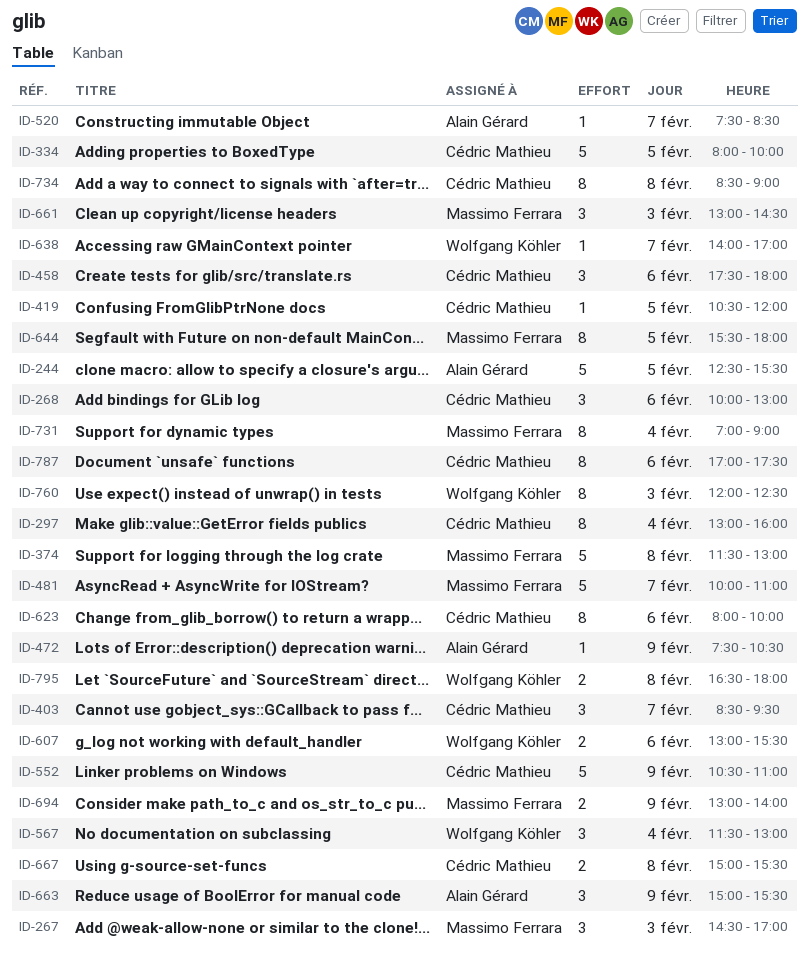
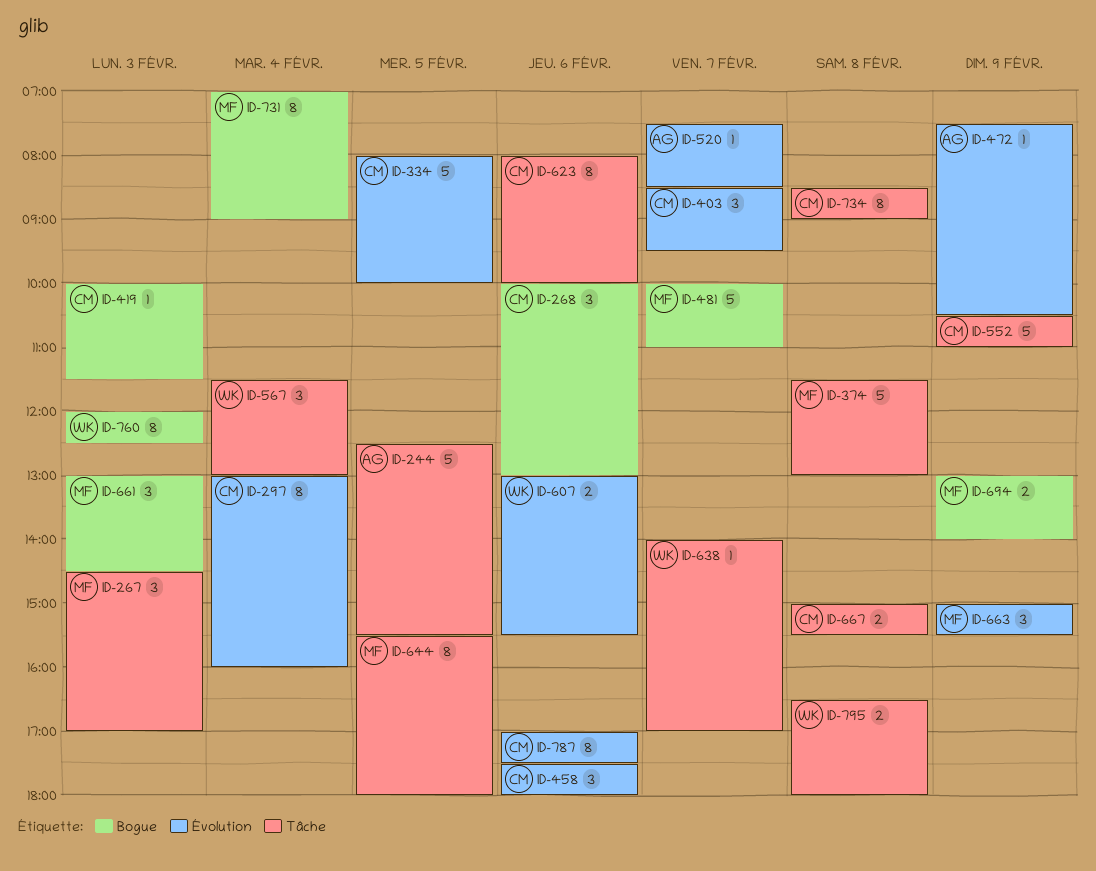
ID-419, day: Feb 5 -> Feb 3
ID-419, begins: 10:30 -> 10:00
ID-419, ends: 12:00 -> 11:30
ID-663, owner: Alain Gérard -> Massimo Ferrara

